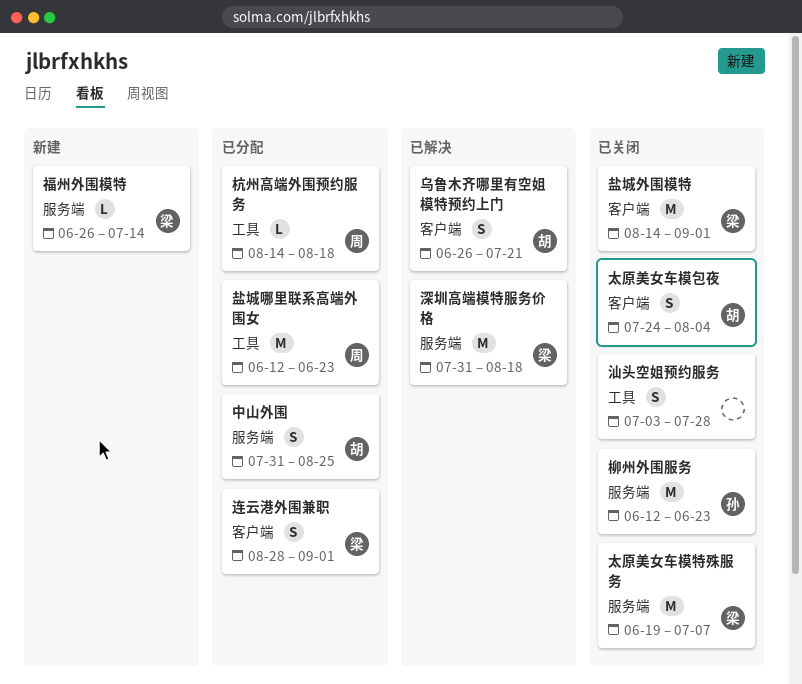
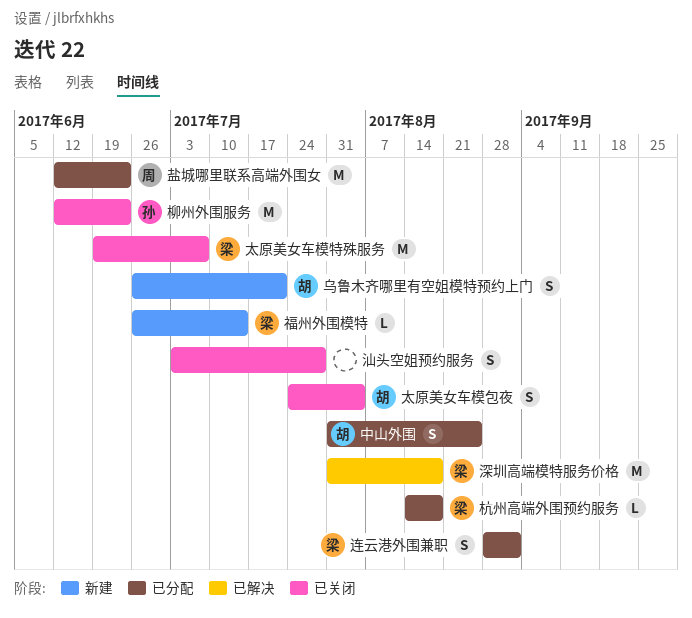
乌鲁木齐哪里有空姐模特预约上门, status: 已解决 -> 新建
杭州高端外围预约服务, owner: 周 -> 梁
盐城外围模特: present -> none

